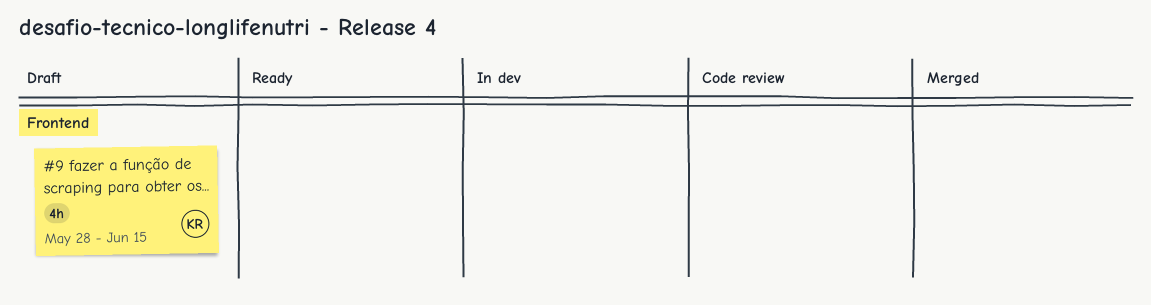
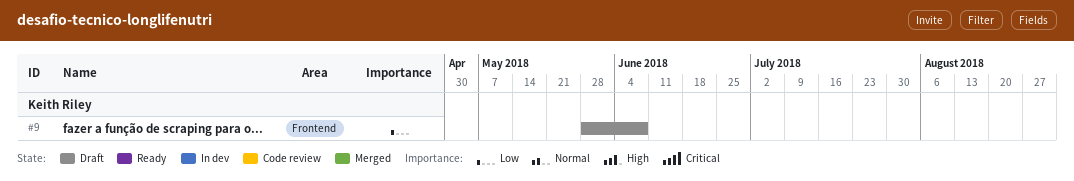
#9, due: Jun 15 -> Jun 8

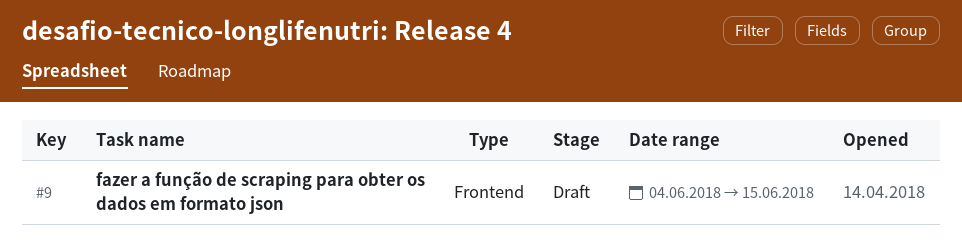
#9, start: May 28 -> Jun 4
#9, due: Jun 8 -> Jun 15

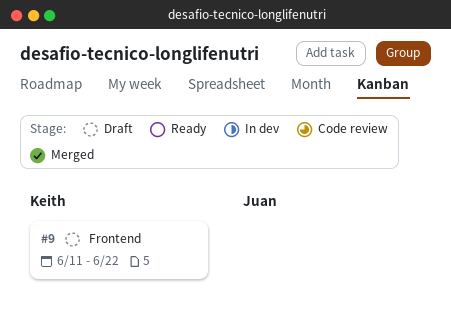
#9, start: Jun 4 -> Jun 11
#9, due: Jun 15 -> Jun 22

